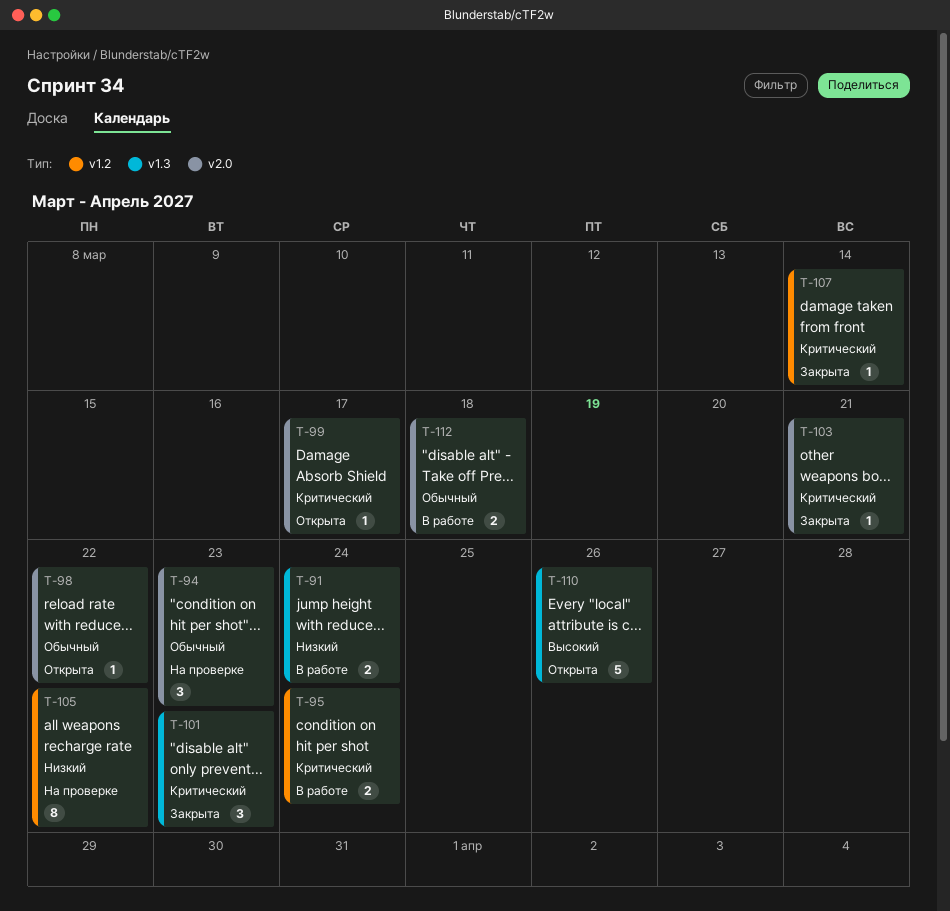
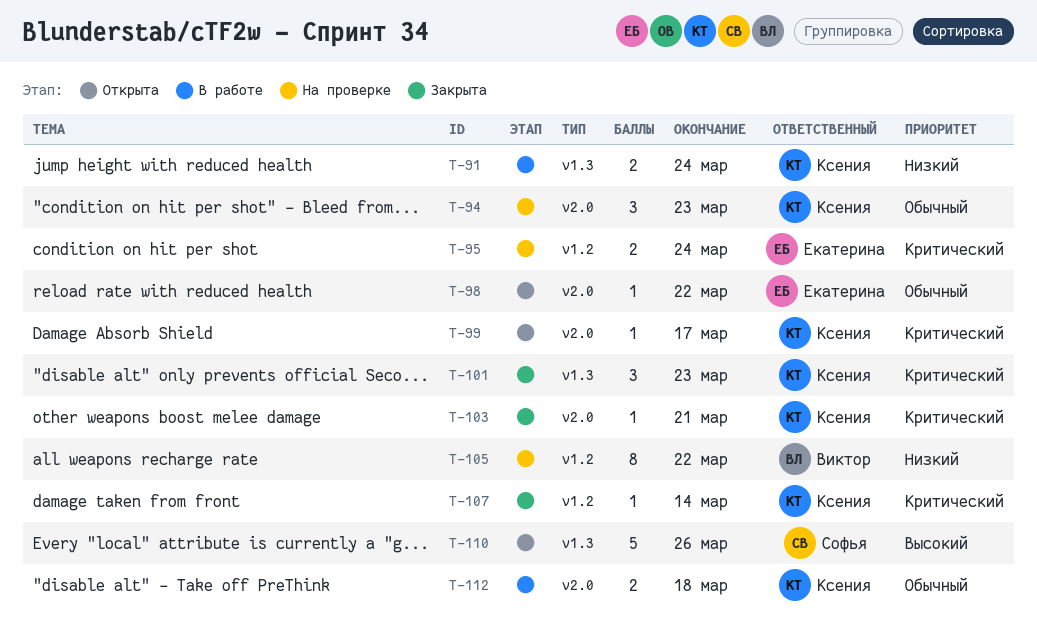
T-95, status: В работе -> На проверке

